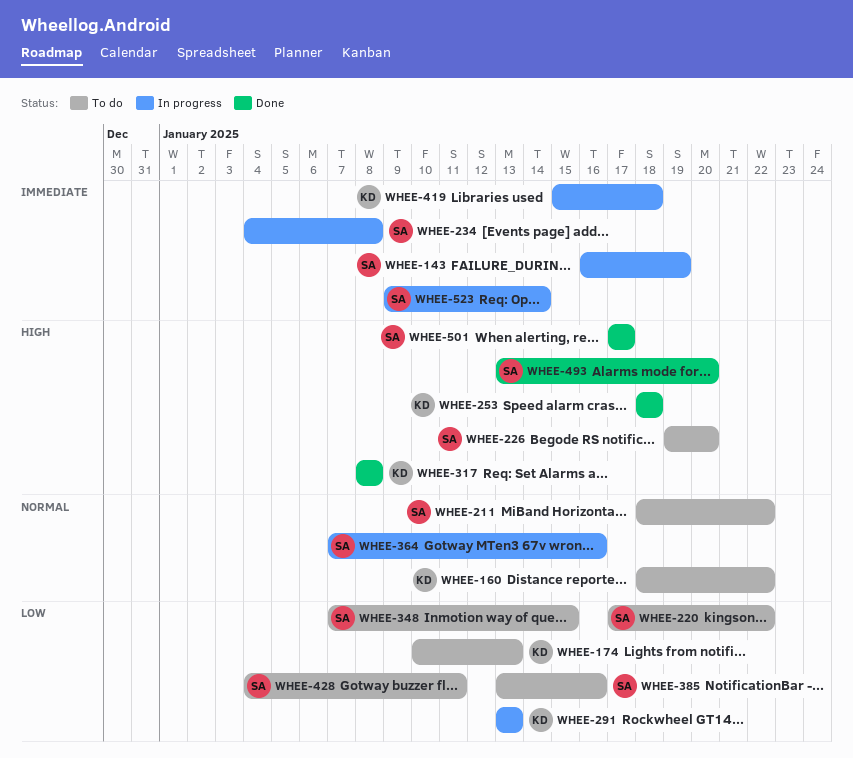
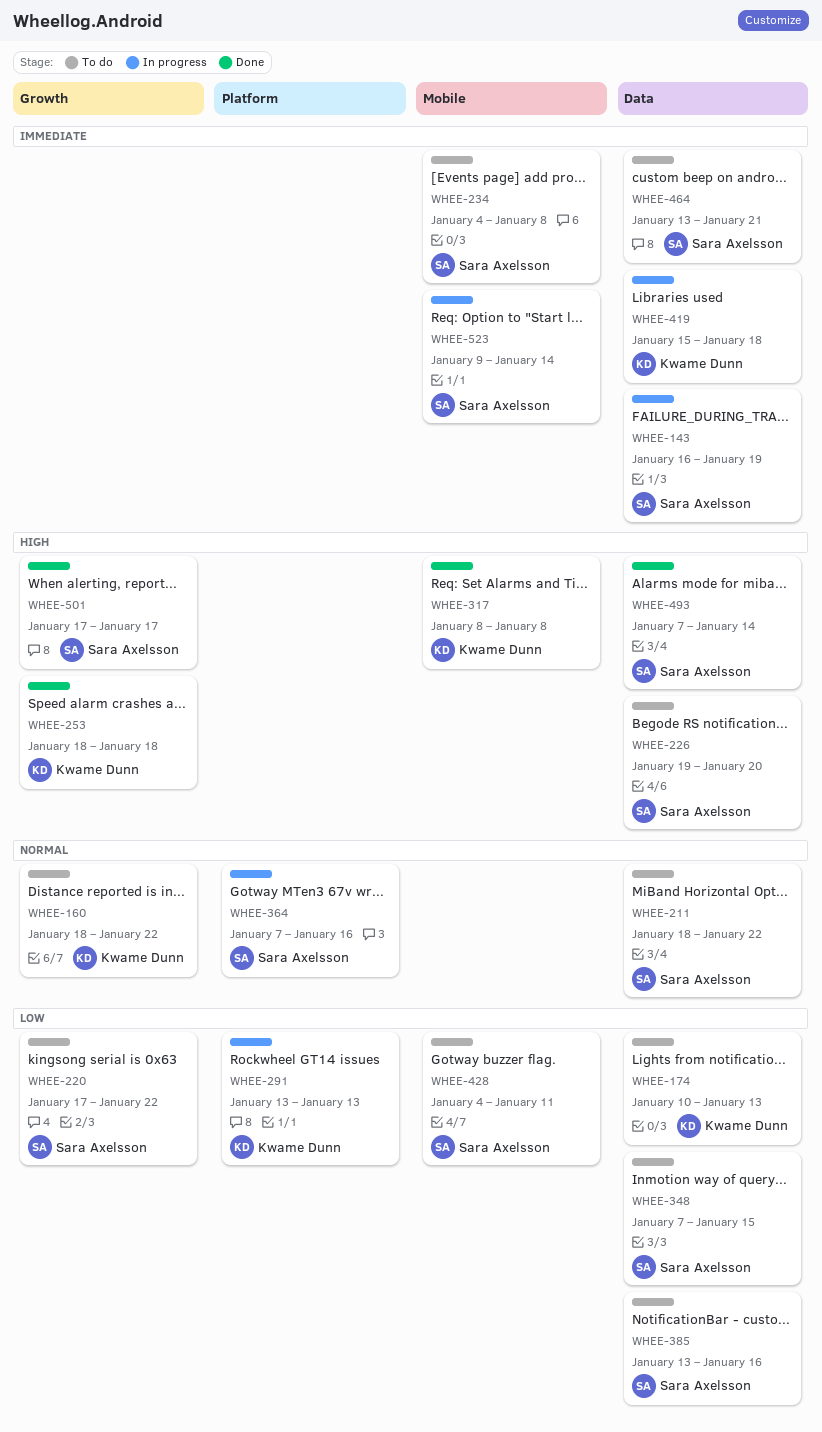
WHEE-234, status: In progress -> To do
WHEE-464: none -> present
WHEE-493, start: Jan 13 -> Jan 7
WHEE-493, due: Jan 20 -> Jan 14

